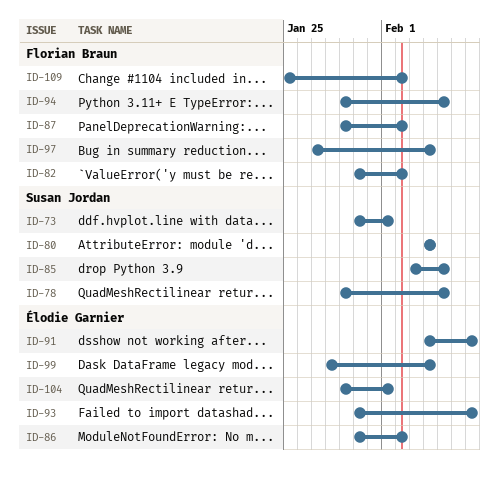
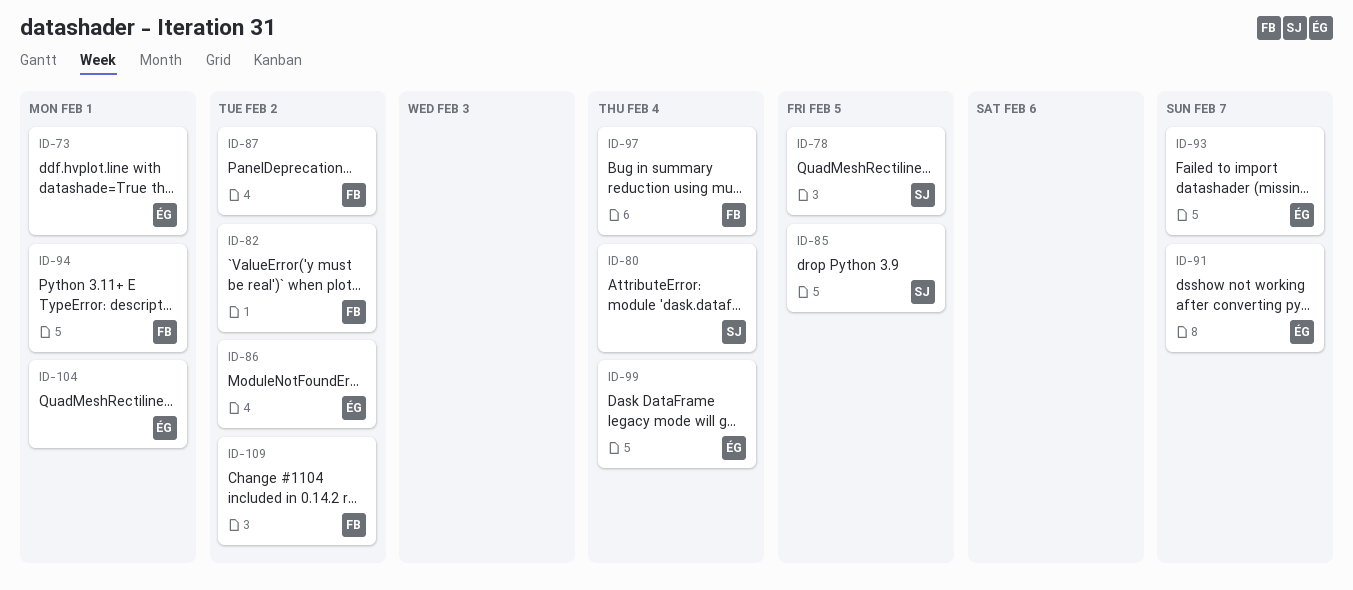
ID-73, owner: Susan Jordan -> Élodie Garnier
ID-94, due: Feb 5 -> Feb 1

